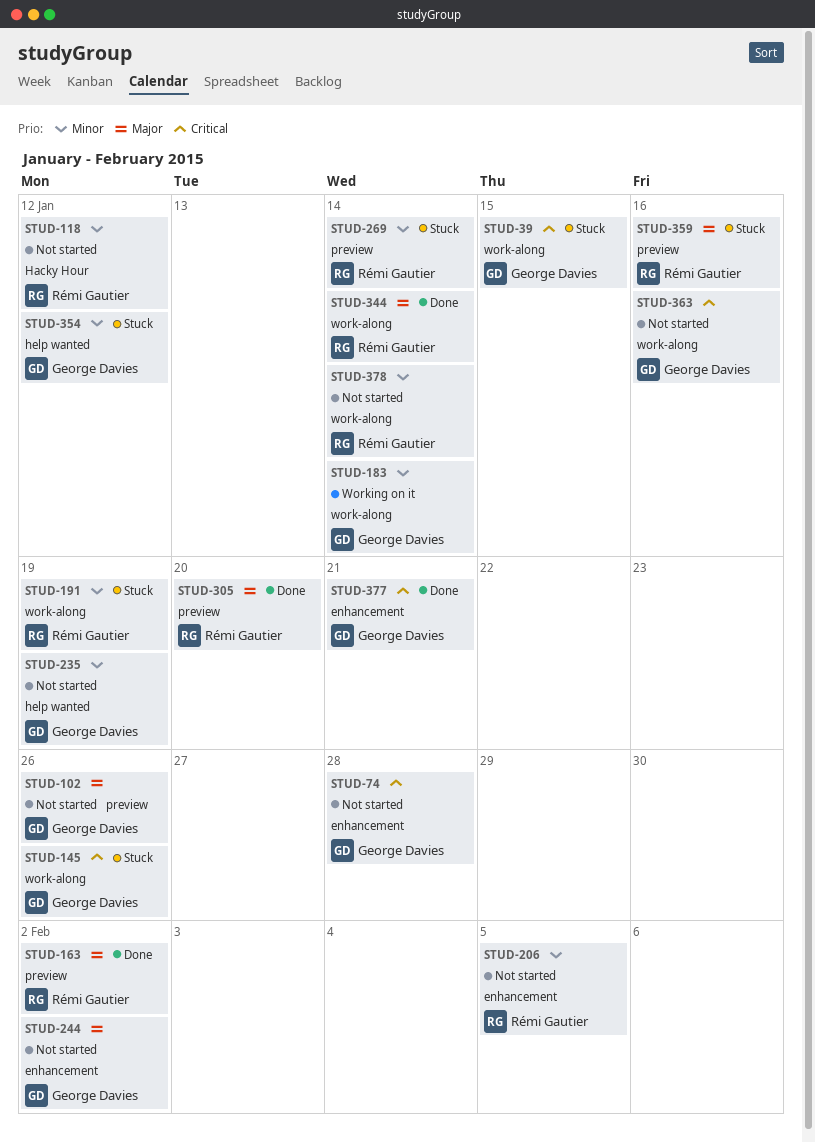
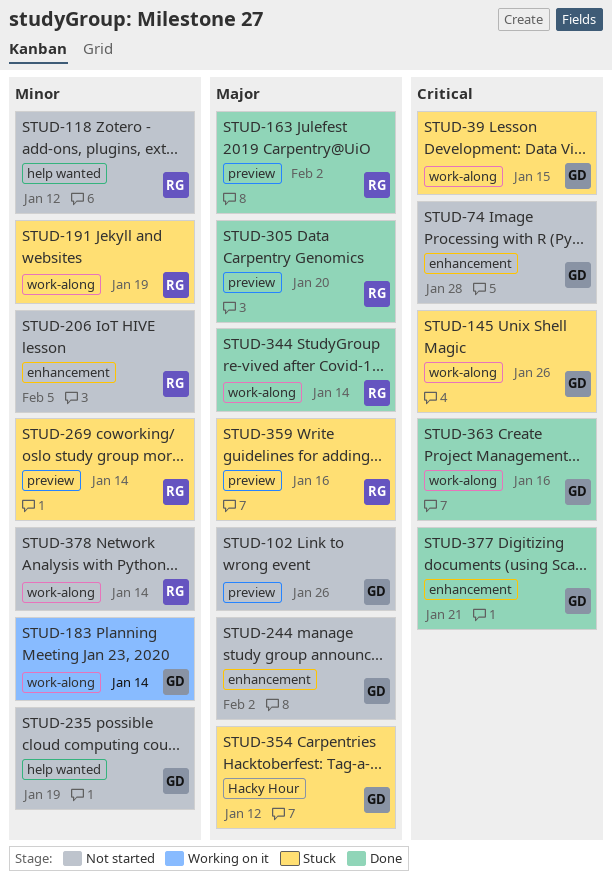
STUD-118, label: Hacky Hour -> help wanted
STUD-354, priority: Minor -> Major
STUD-354, label: help wanted -> Hacky Hour
STUD-363, status: Not started -> Done

